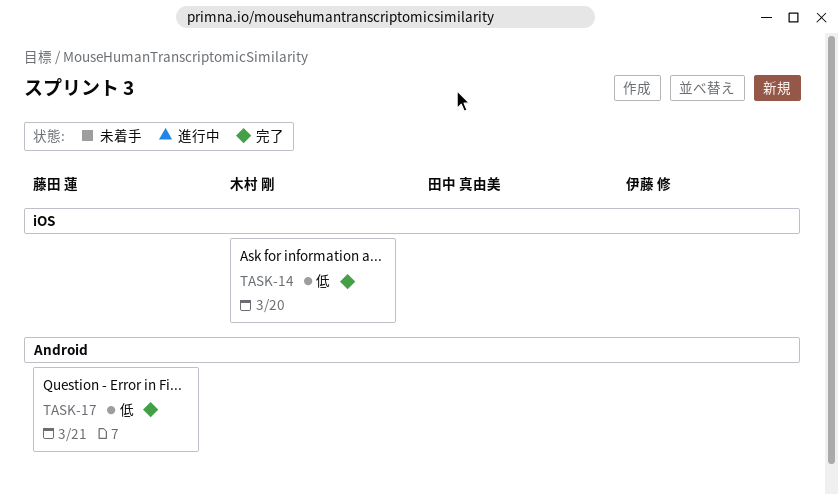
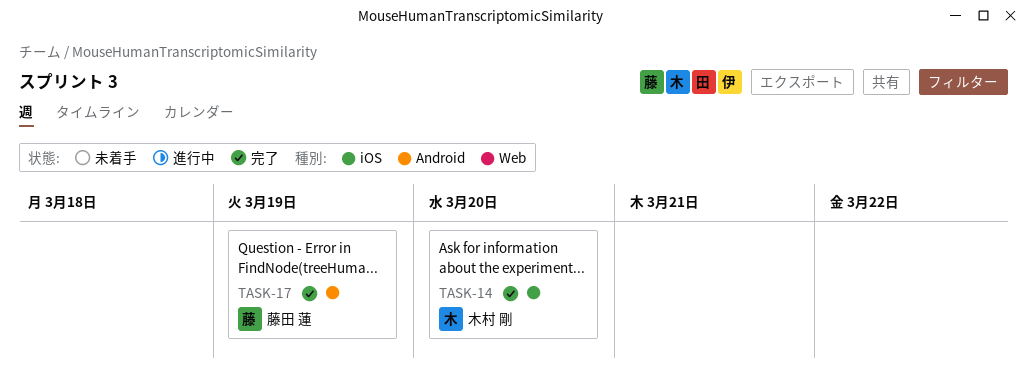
TASK-17, due: Mar 21 -> Mar 19

